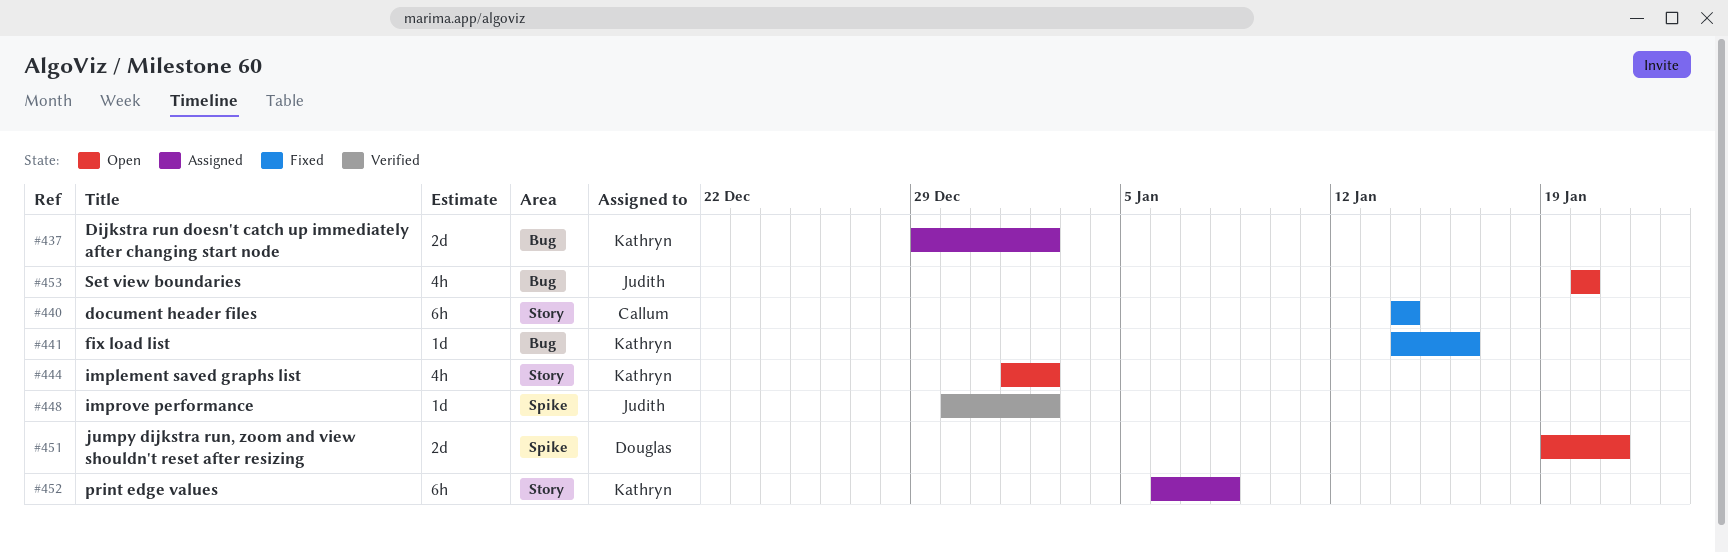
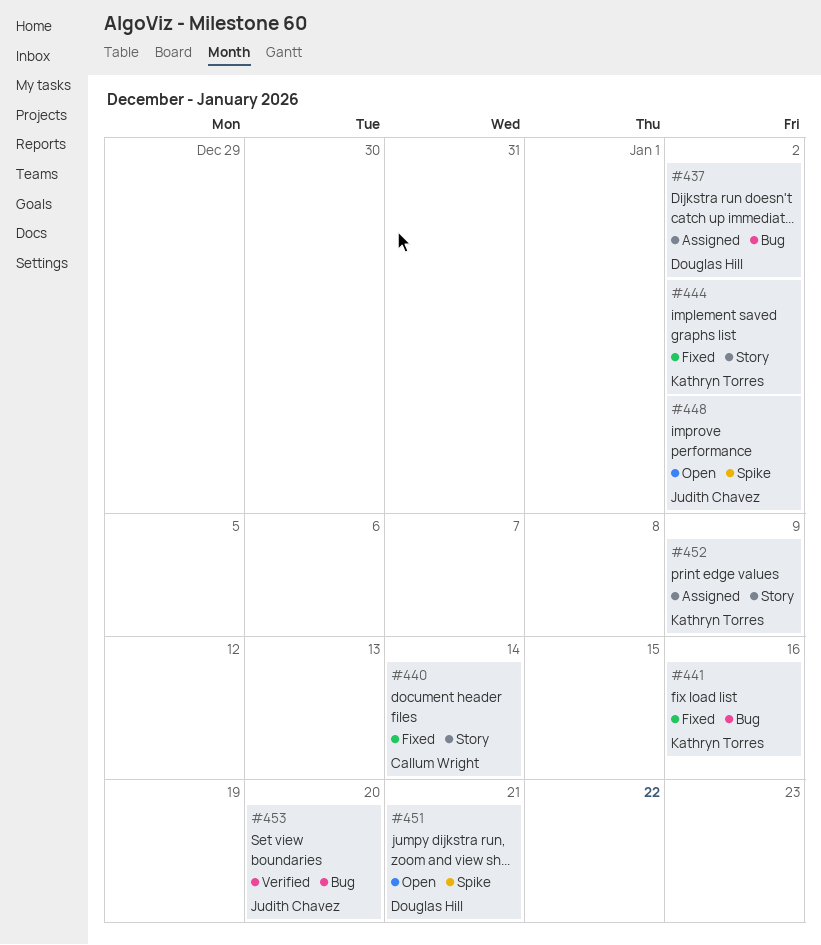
#437, owner: Kathryn Torres -> Douglas Hill
#444, status: Open -> Fixed
#448, status: Verified -> Open
#452, due: Jan 8 -> Jan 9
#453, status: Open -> Verified

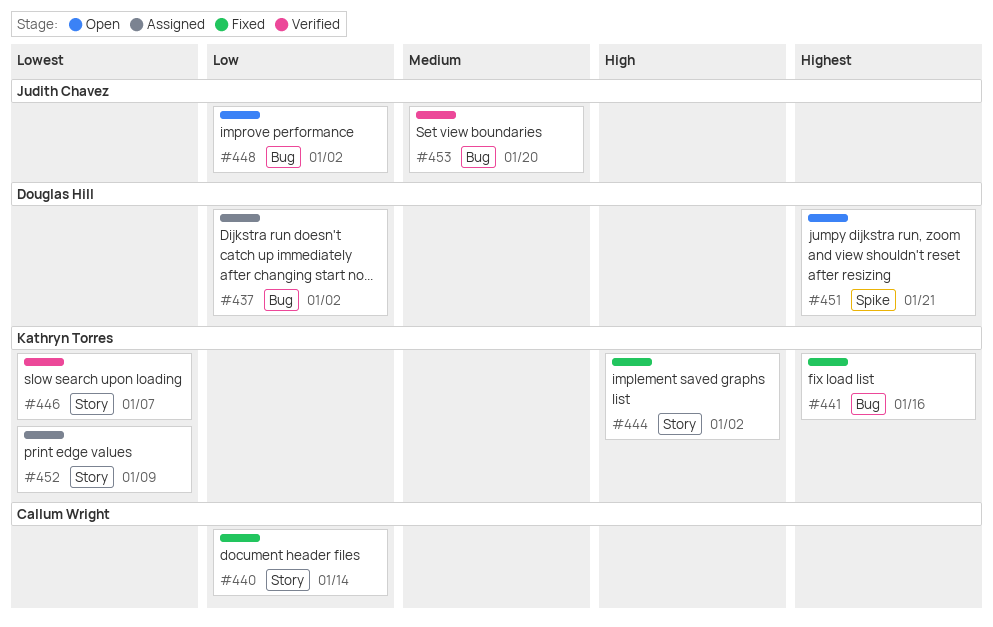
#446: none -> present
#448, label: Spike -> Bug

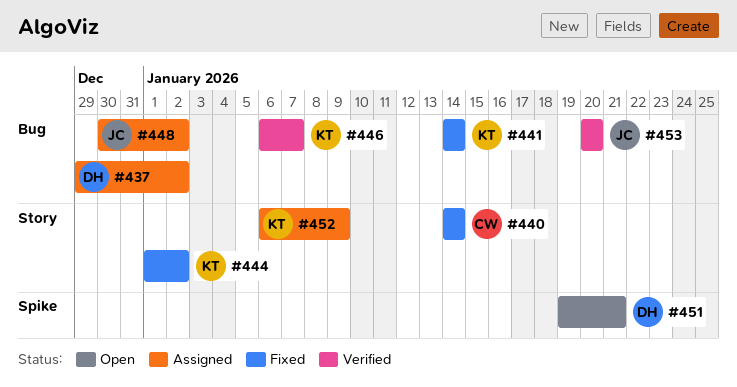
#441, due: Jan 16 -> Jan 14
#446, label: Story -> Bug
#448, status: Open -> Assigned

